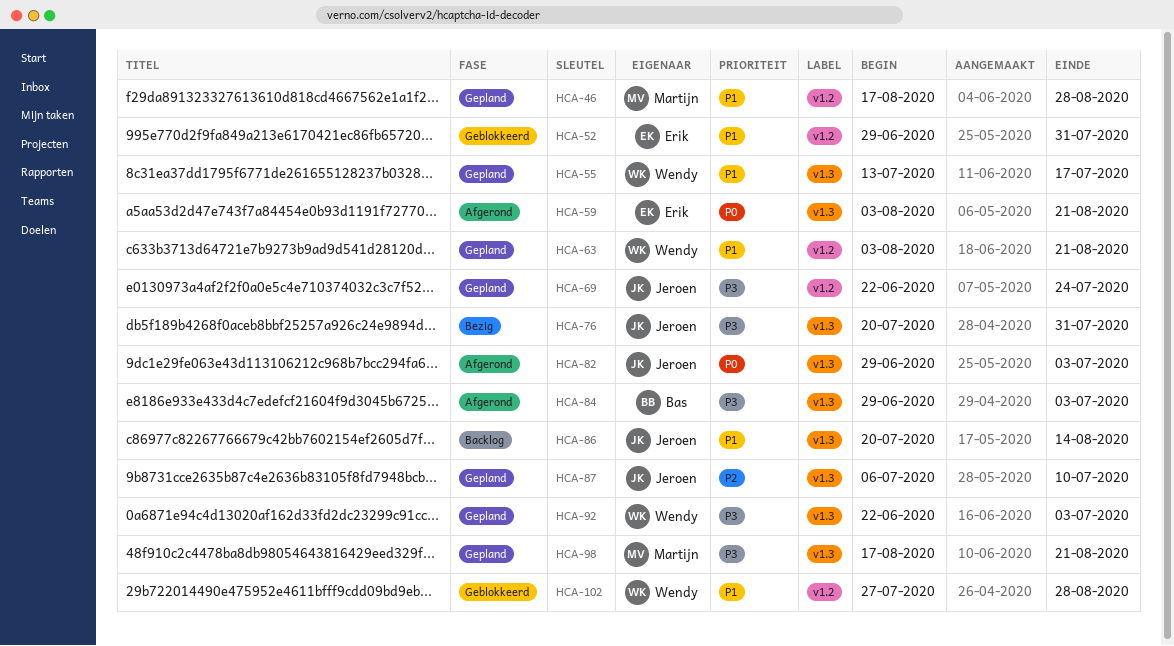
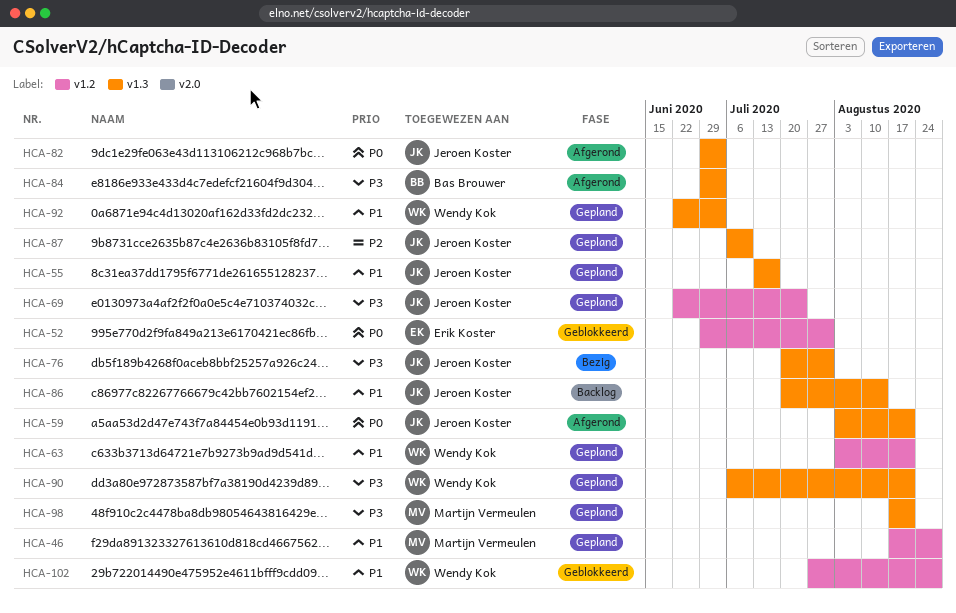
HCA-52, priority: P1 -> P0
HCA-55, owner: Wendy Kok -> Jeroen Koster
HCA-59, owner: Erik Koster -> Jeroen Koster
HCA-90: none -> present
HCA-92, priority: P3 -> P1

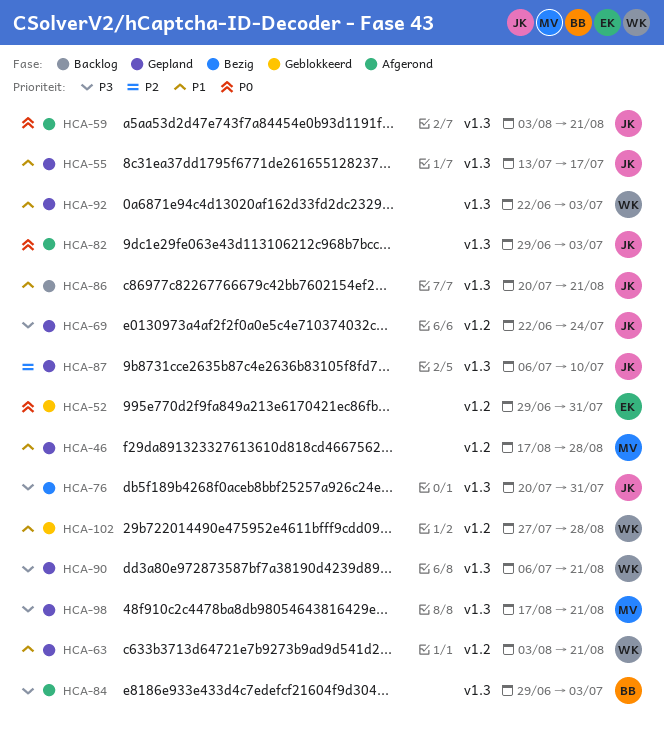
HCA-86, due: Aug 14 -> Aug 21

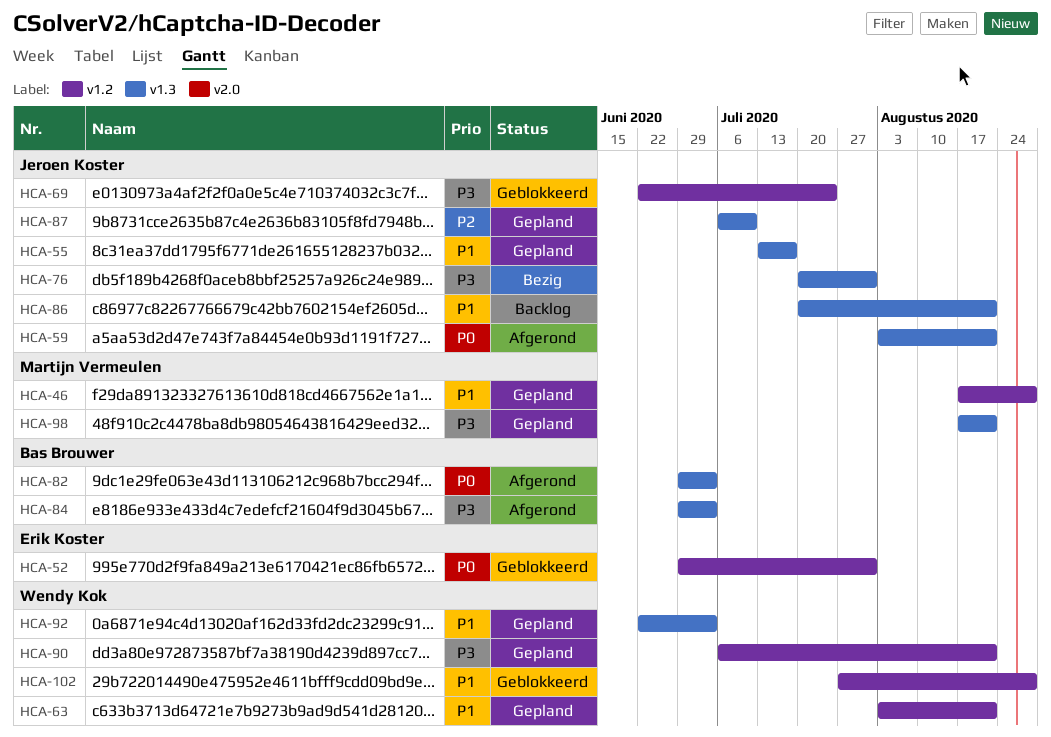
HCA-69, status: Gepland -> Geblokkeerd
HCA-82, owner: Jeroen Koster -> Bas Brouwer
HCA-90, label: v1.3 -> v1.2

